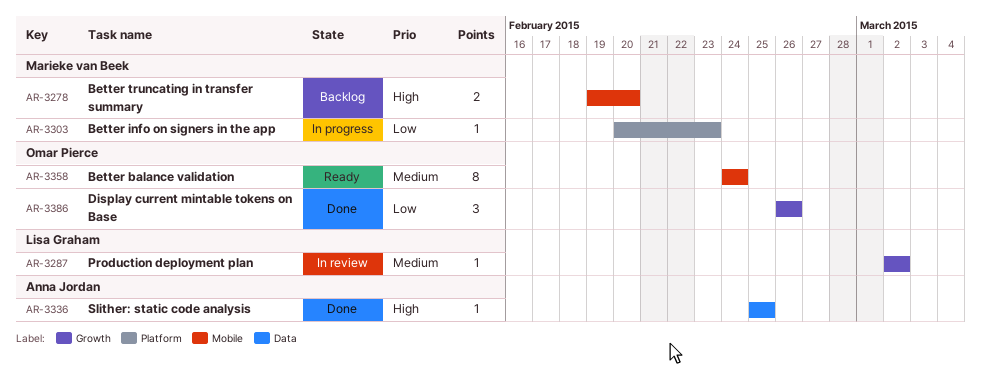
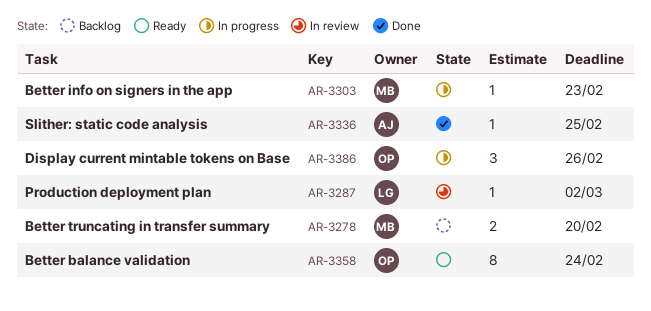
AR-3386, status: Done -> In progress

